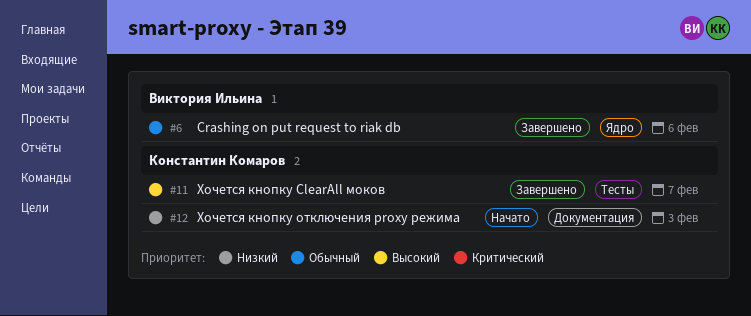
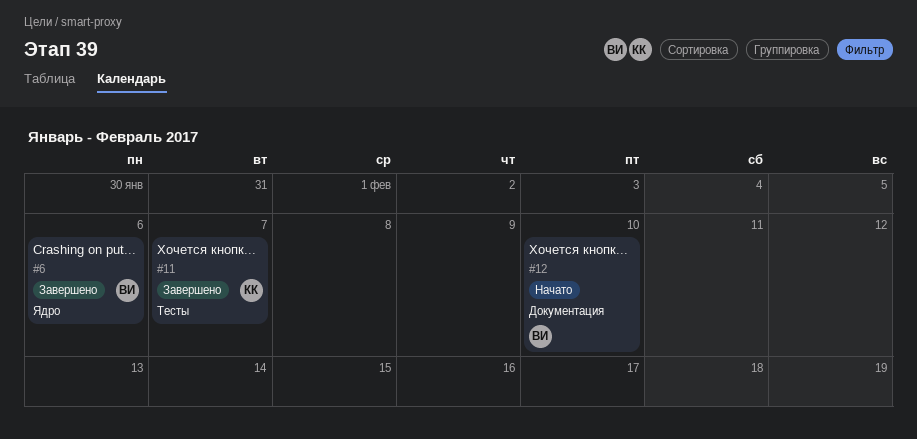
#12, owner: Константин Комаров -> Виктория Ильина
#12, due: Feb 3 -> Feb 10

